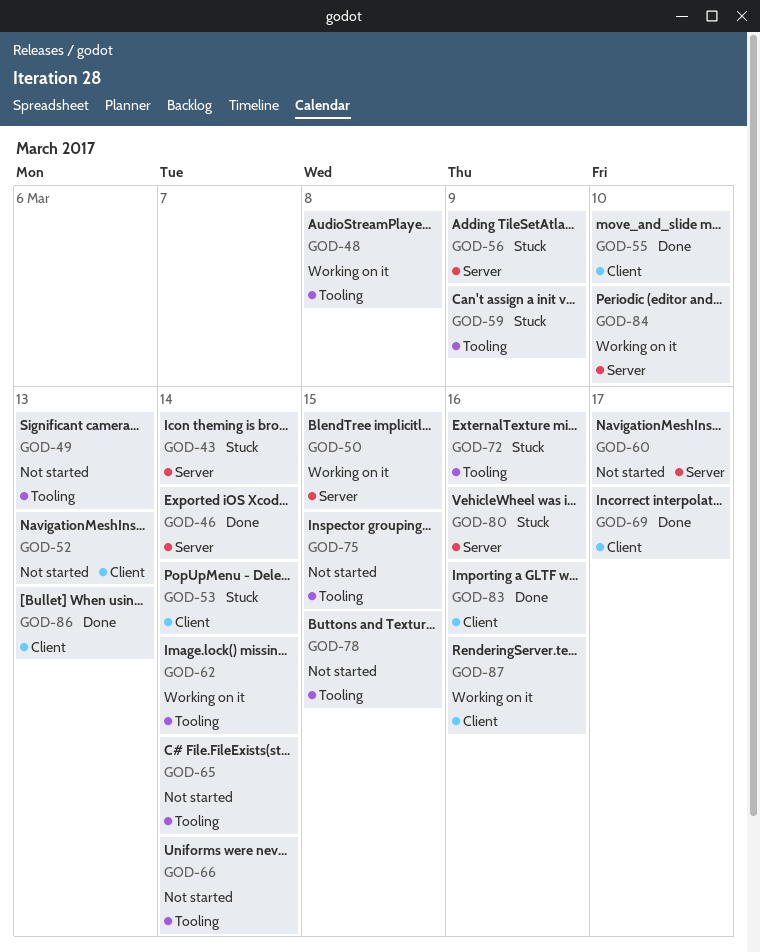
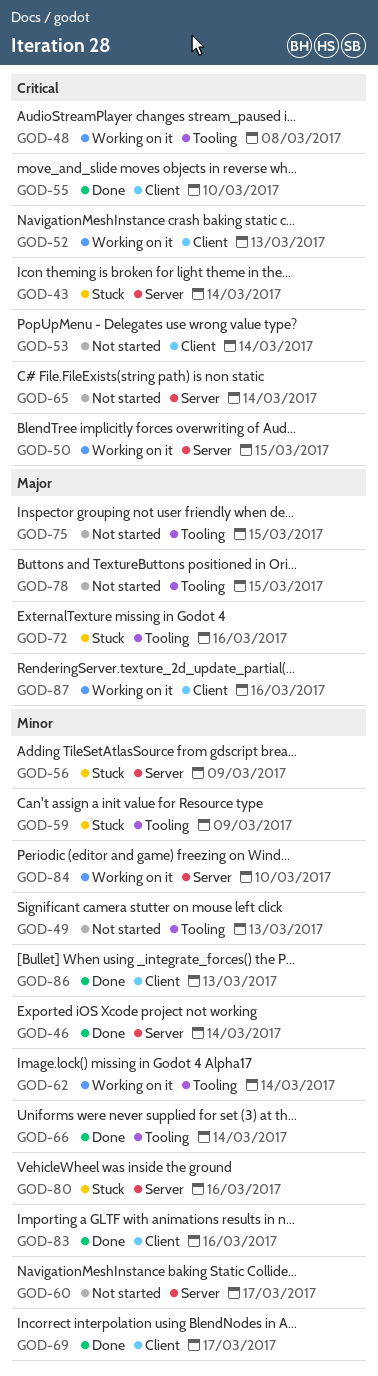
GOD-52, status: Not started -> Working on it
GOD-53, status: Stuck -> Not started
GOD-65, label: Tooling -> Server
GOD-66, status: Not started -> Done

